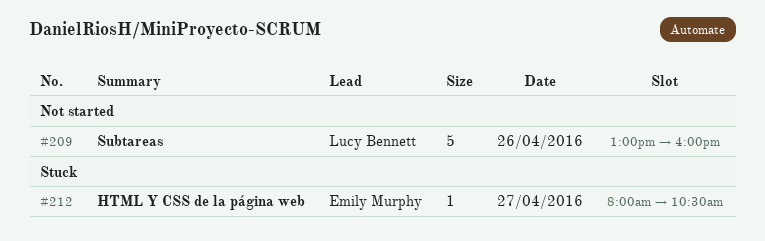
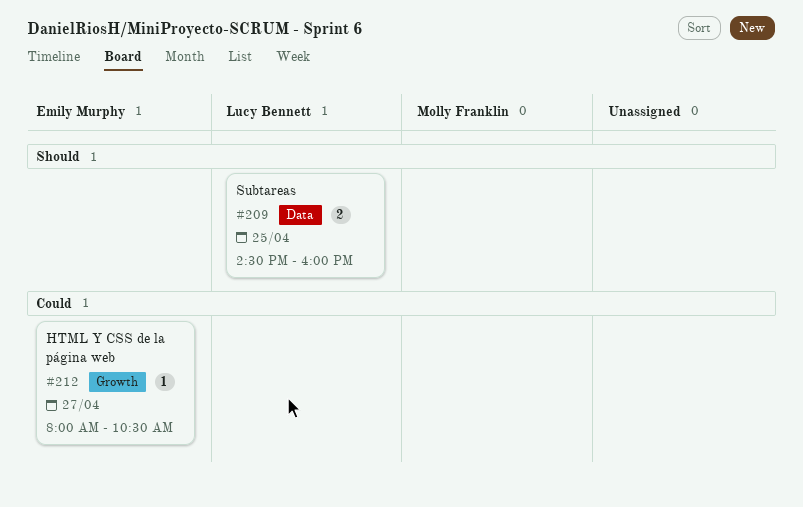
#209, estimate: 5 -> 2
#209, day: Apr 26 -> Apr 25
#209, begins: 13:00 -> 14:30

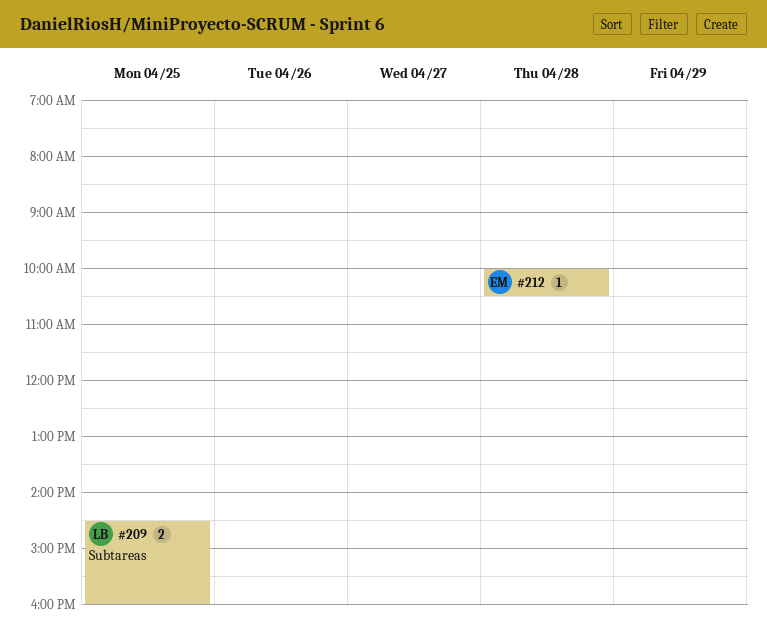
#212, day: Apr 27 -> Apr 28
#212, begins: 08:00 -> 10:00

